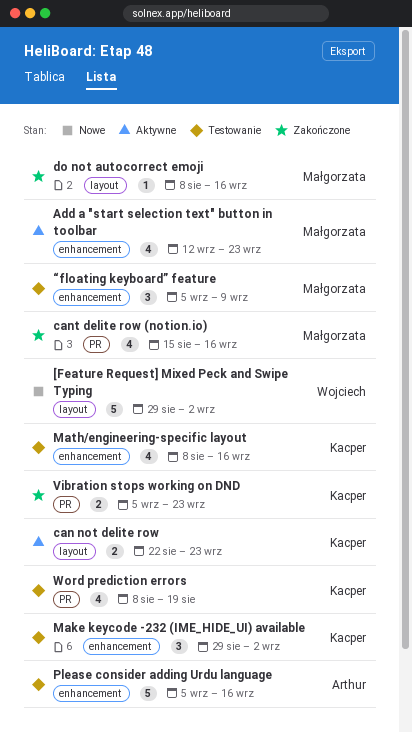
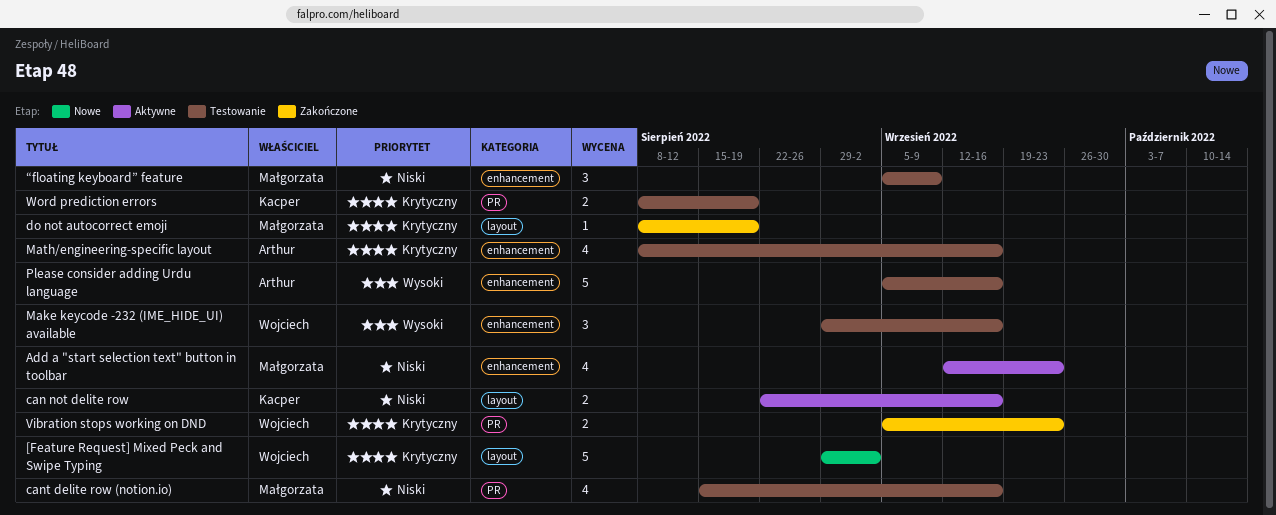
can not delite row, due: Sep 23 -> Sep 16
cant delite row (notion.io), status: Zakończone -> Testowanie
do not autocorrect emoji, due: Sep 16 -> Aug 19
Make keycode -232 (IME_HIDE_UI) available, owner: Kacper -> Wojciech
Make keycode -232 (IME_HIDE_UI) available, due: Sep 2 -> Sep 16
Math/engineering-specific layout, owner: Kacper -> Arthur
Vibration stops working on DND, owner: Kacper -> Wojciech
Word prediction errors, estimate: 4 -> 2

